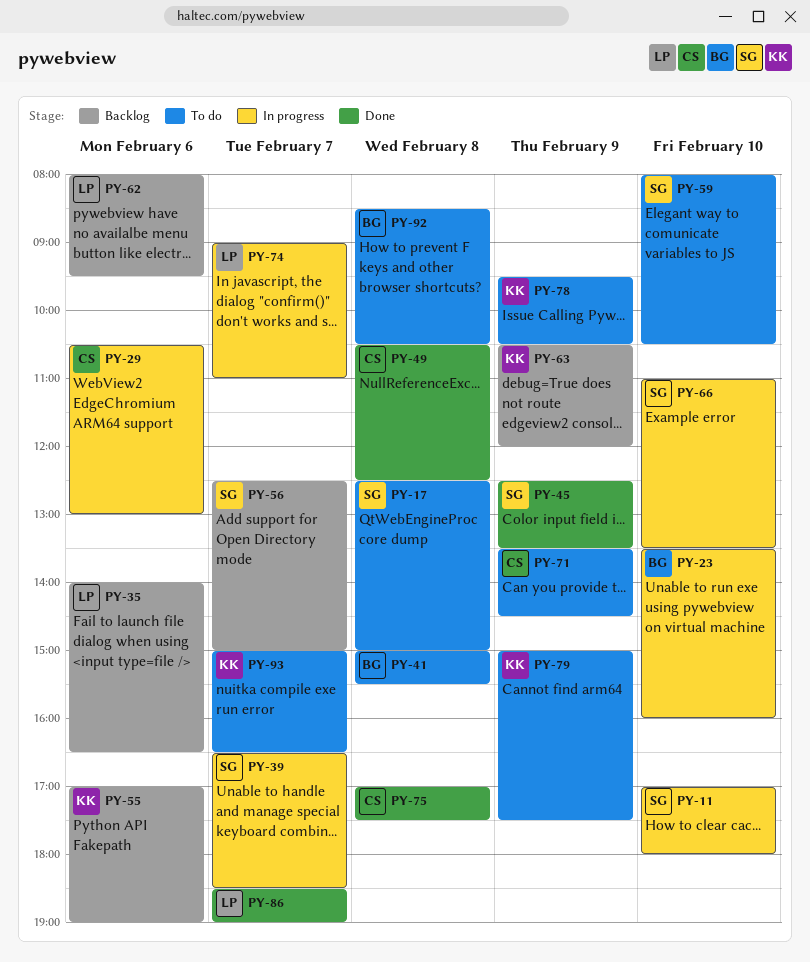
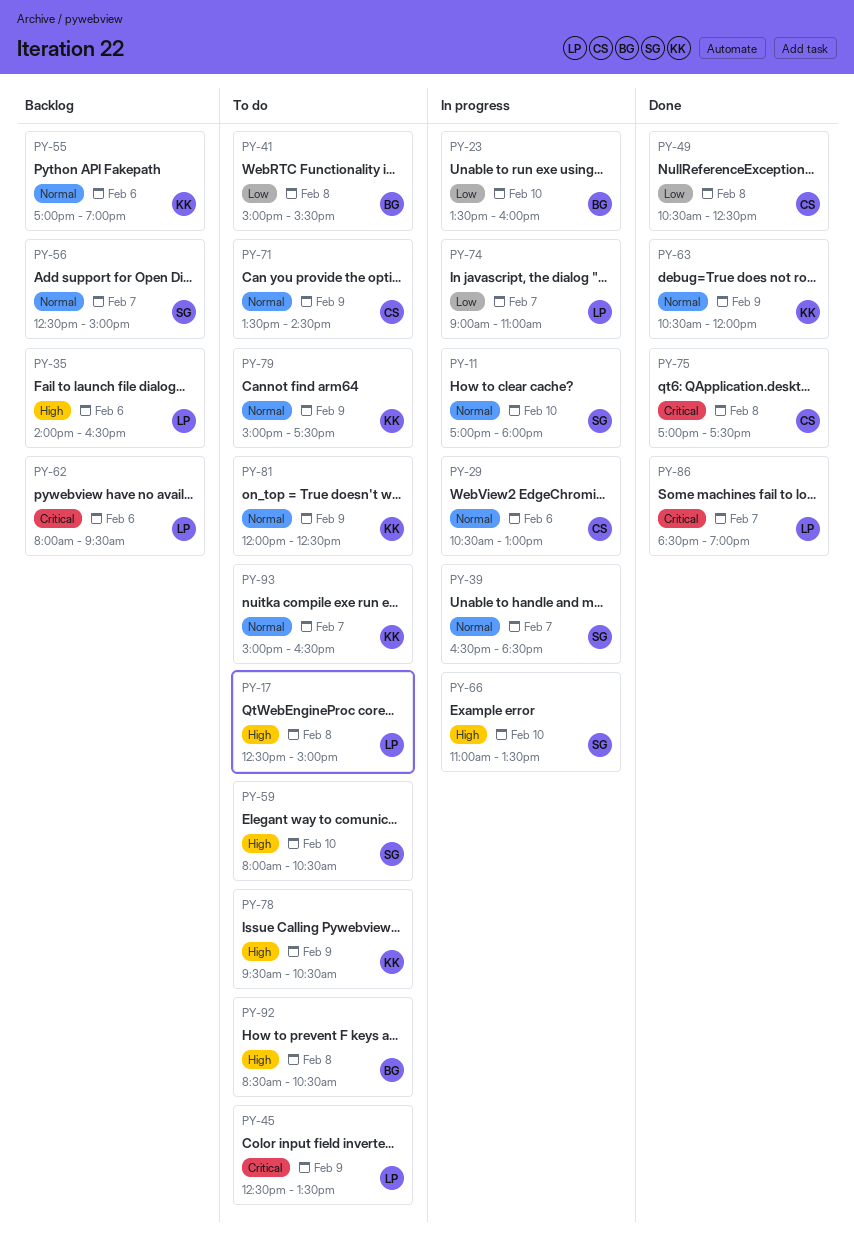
PY-17, owner: SG -> LP
PY-45, status: Done -> To do
PY-45, owner: SG -> LP
PY-63, status: Backlog -> Done
PY-81: none -> present

